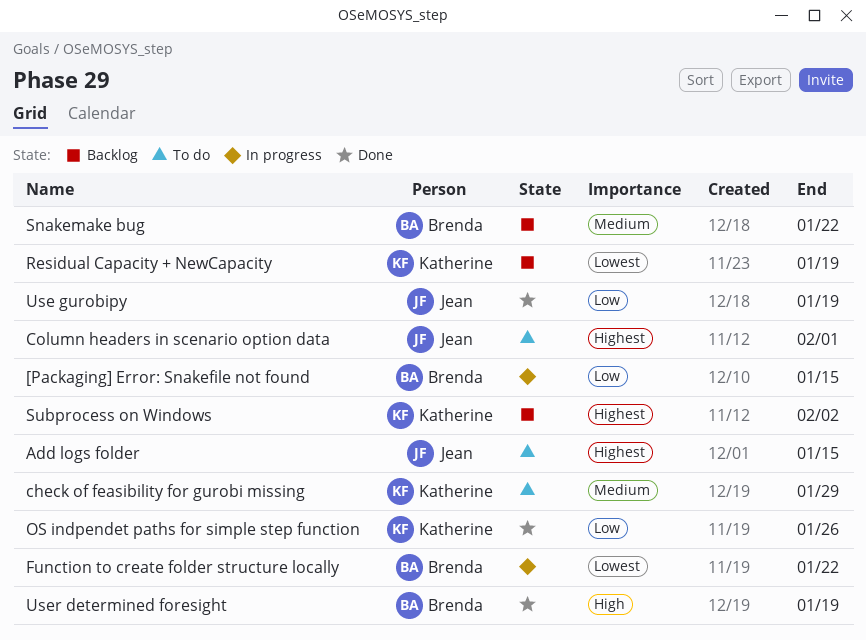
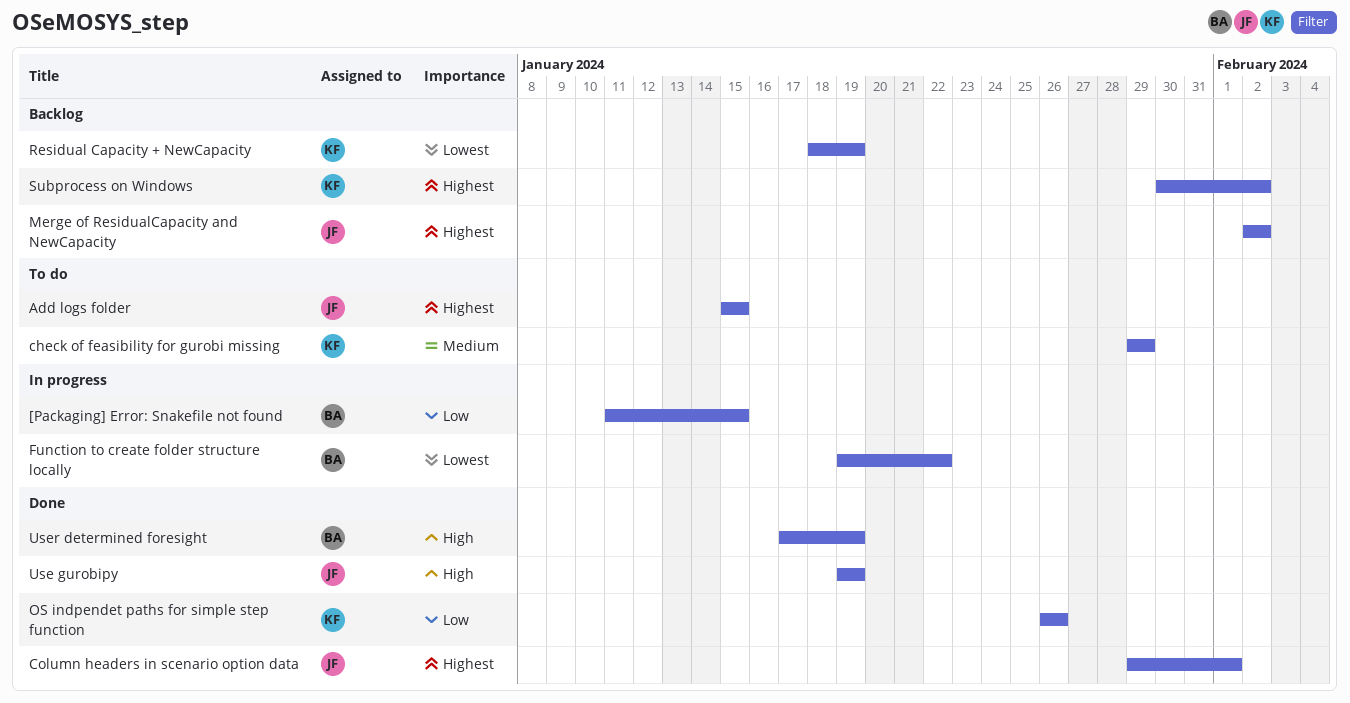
Column headers in scenario option data, status: To do -> Done
Merge of ResidualCapacity and NewCapacity: none -> present
Snakemake bug: present -> none
Use gurobipy, priority: Low -> High

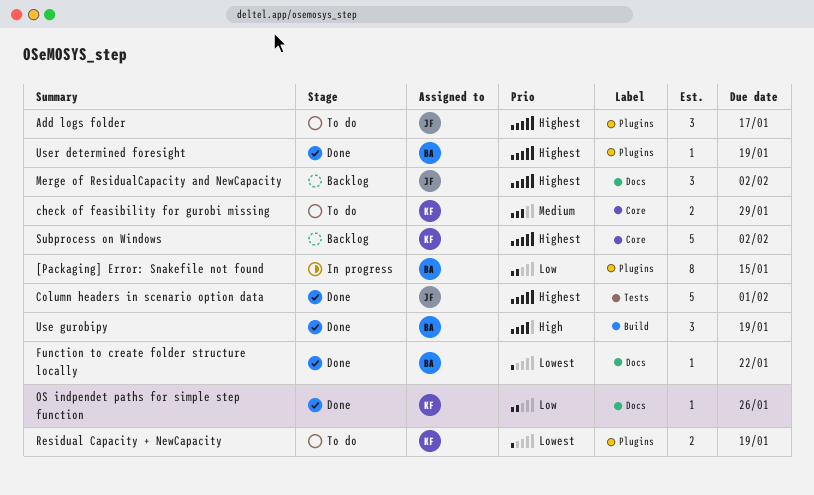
Add logs folder, due: Jan 15 -> Jan 17
Function to create folder structure locally, status: In progress -> Done
Residual Capacity + NewCapacity, status: Backlog -> To do
Use gurobipy, owner: JF -> BA
User determined foresight, priority: High -> Highest

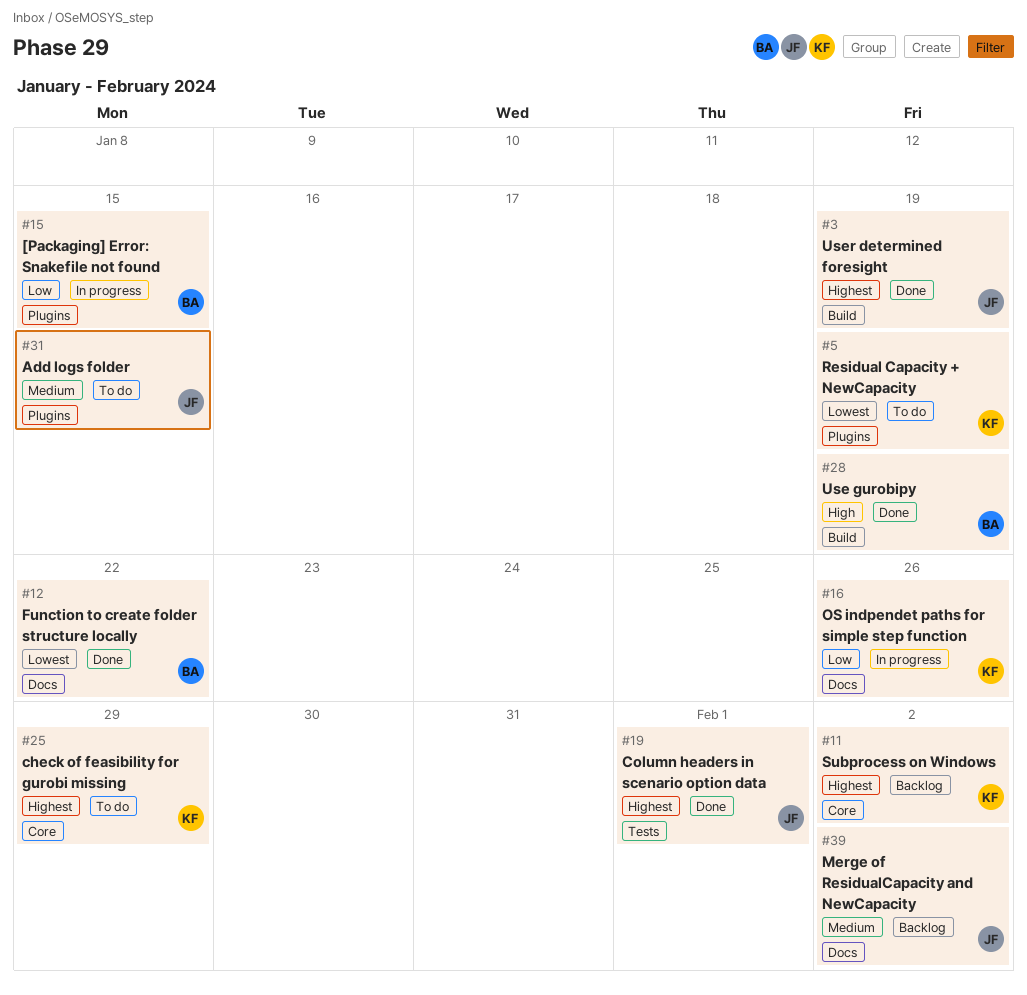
Add logs folder, priority: Highest -> Medium
Add logs folder, due: Jan 17 -> Jan 15
check of feasibility for gurobi missing, priority: Medium -> Highest
Merge of ResidualCapacity and NewCapacity, priority: Highest -> Medium
OS indpendet paths for simple step function, status: Done -> In progress
User determined foresight, owner: BA -> JF
User determined foresight, label: Plugins -> Build

